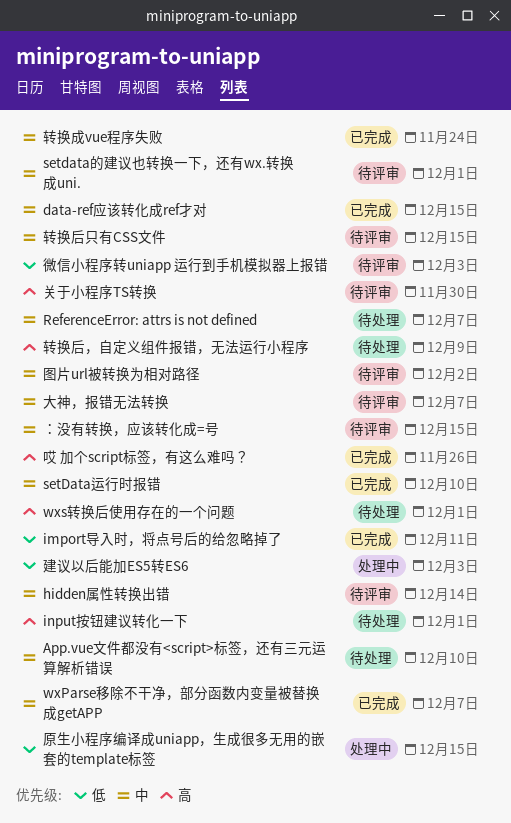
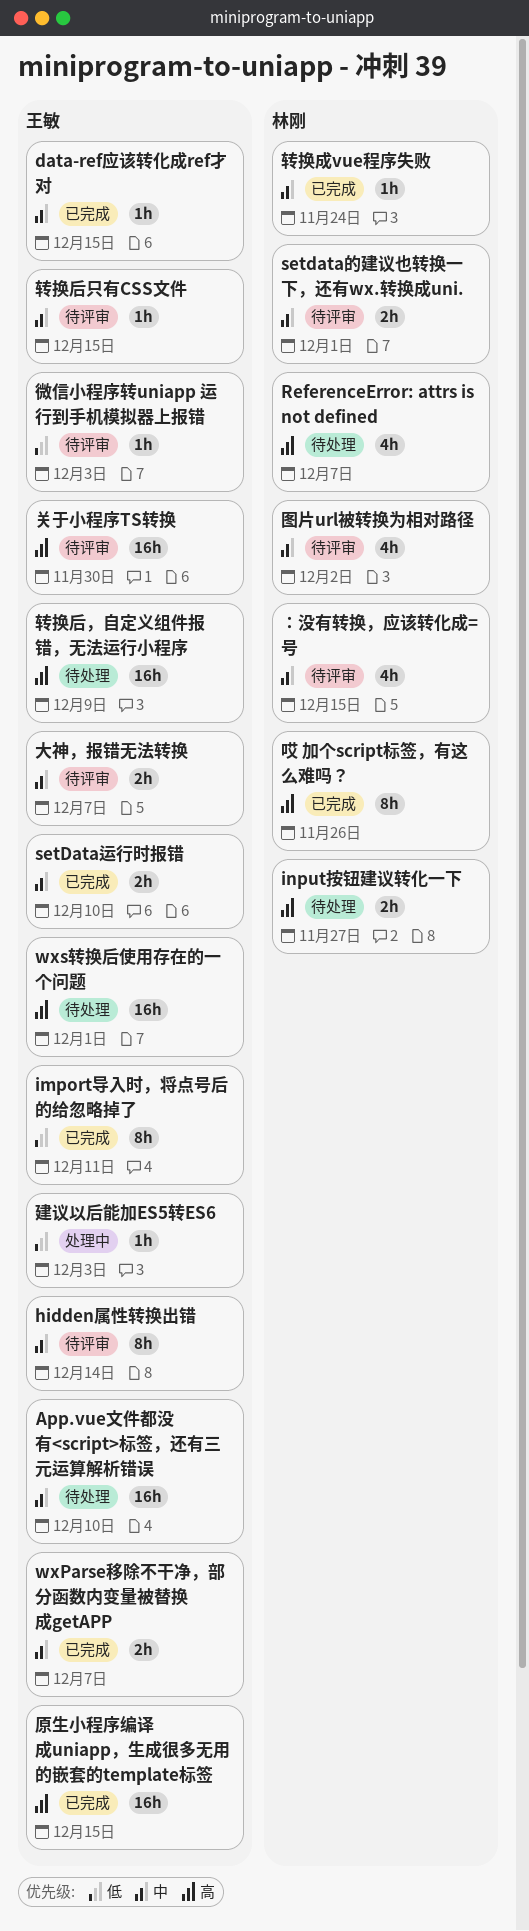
input按钮建议转化一下, due: Dec 1 -> Nov 27
ReferenceError: attrs is not defined, priority: 中 -> 高
原生小程序编译成uniapp，生成很多无用的嵌套的template标签, status: 处理中 -> 已完成
原生小程序编译成uniapp，生成很多无用的嵌套的template标签, priority: 低 -> 高

